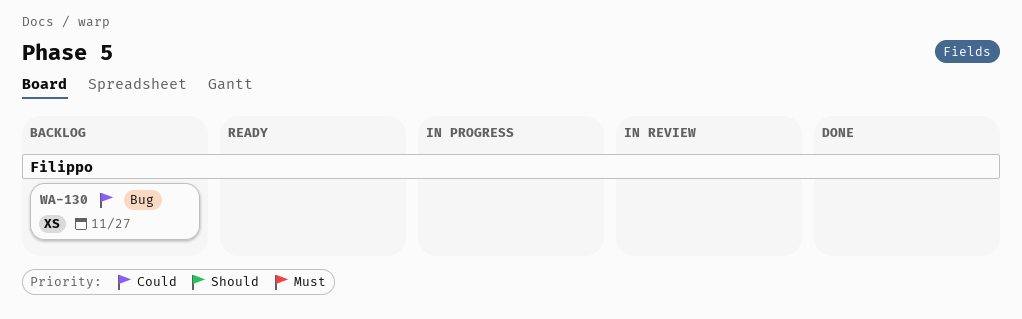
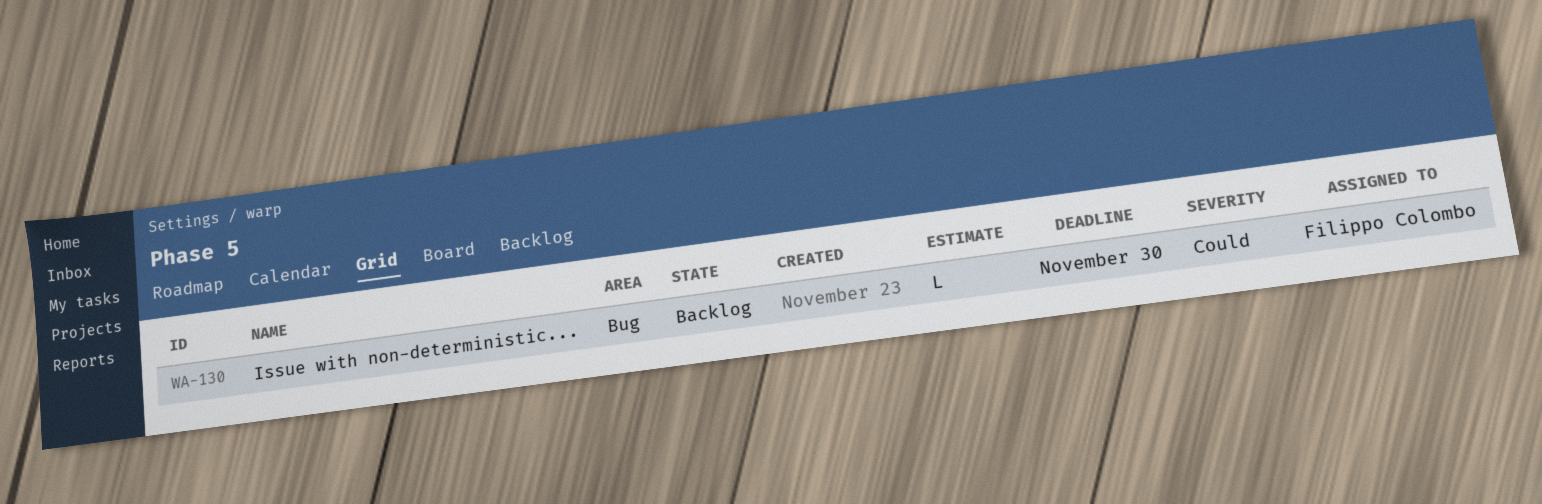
WA-130, estimate: XS -> L
WA-130, due: Nov 27 -> Nov 30

